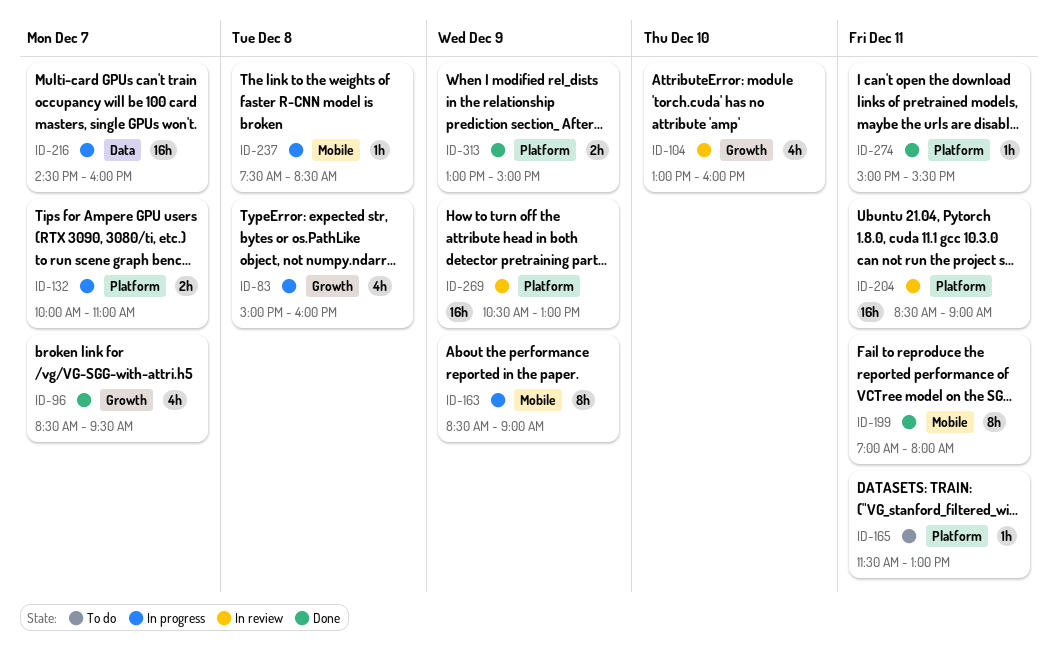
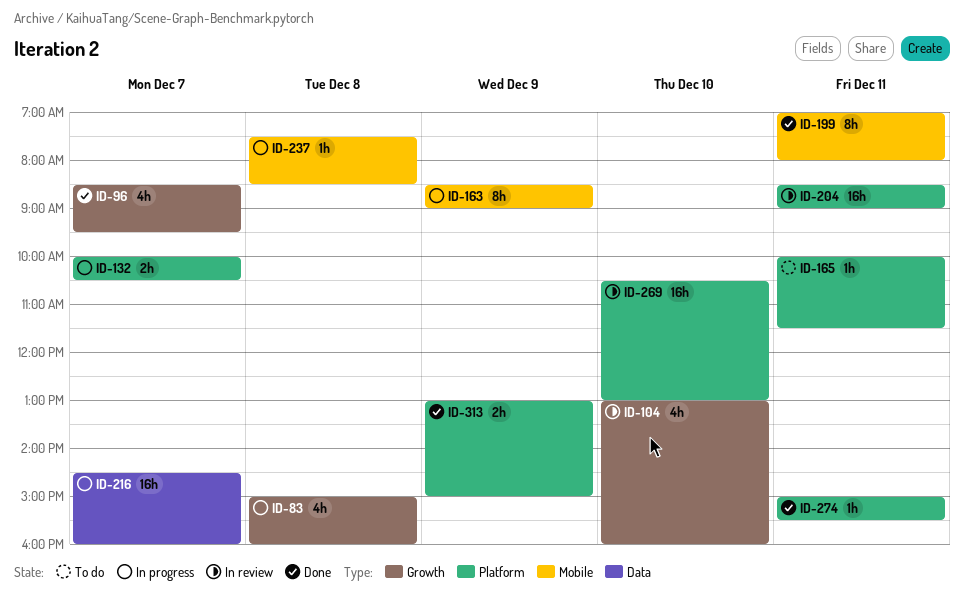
ID-132, ends: 11:00 -> 10:30
ID-165, begins: 11:30 -> 10:00
ID-165, ends: 13:00 -> 11:30
ID-269, day: Dec 9 -> Dec 10

